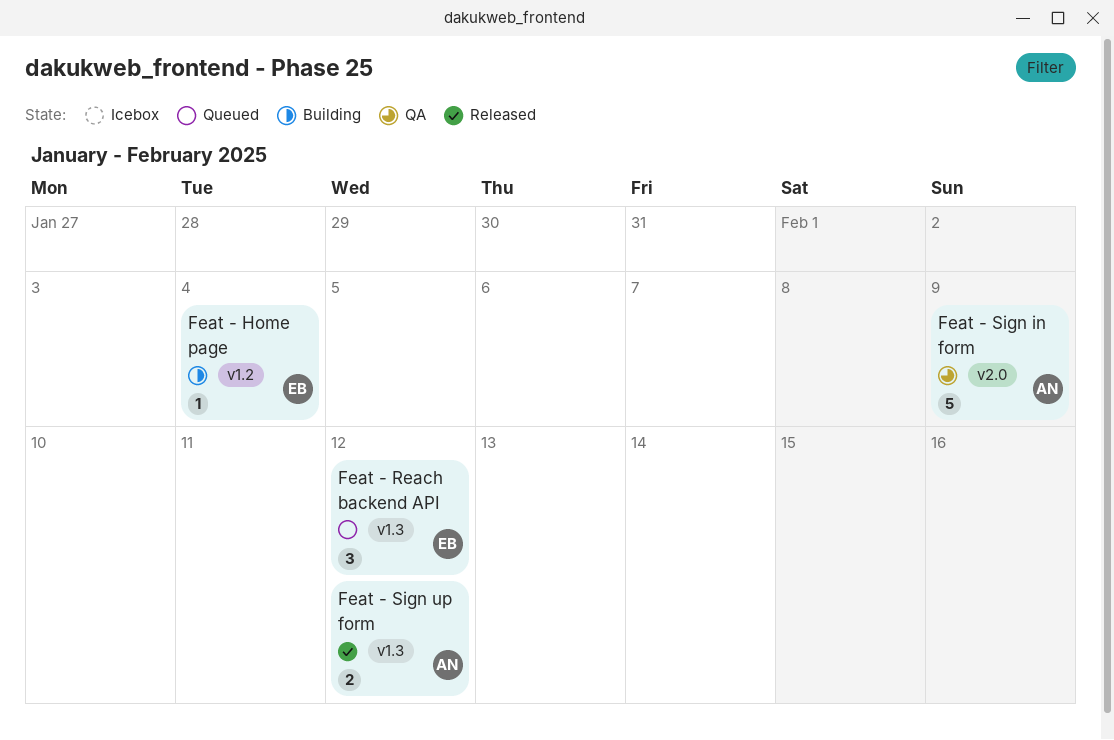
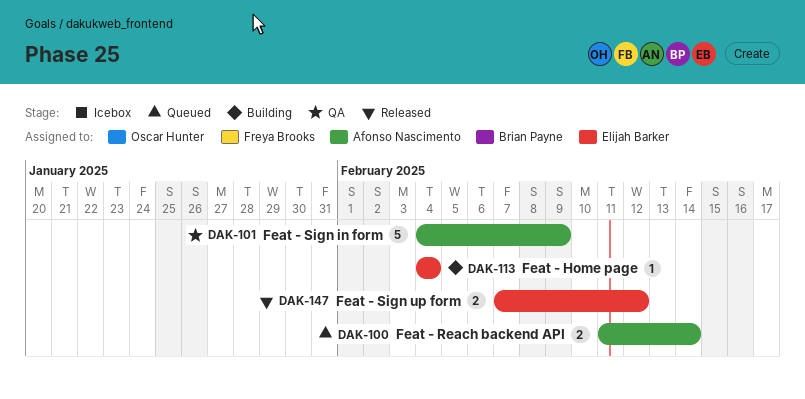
Feat - Reach backend API, owner: Elijah Barker -> Afonso Nascimento
Feat - Reach backend API, estimate: 3 -> 2
Feat - Reach backend API, due: Feb 12 -> Feb 14
Feat - Sign up form, owner: Afonso Nascimento -> Elijah Barker

